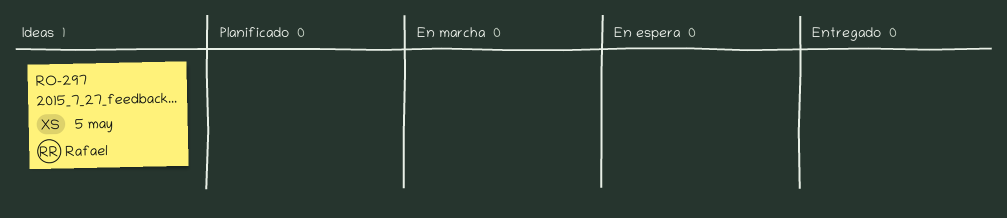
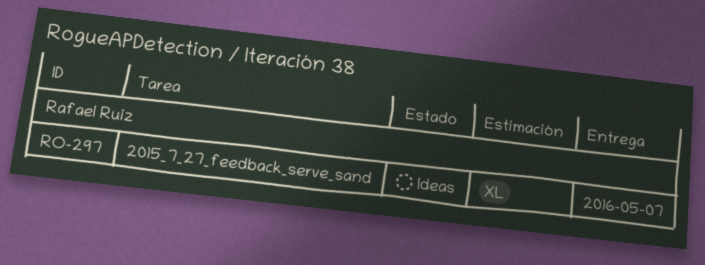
RO-297, estimate: XS -> XL
RO-297, due: May 5 -> May 7

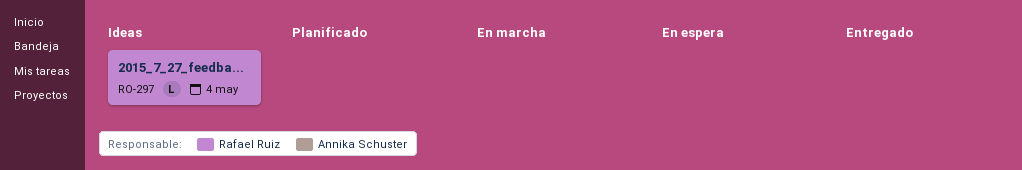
RO-297, estimate: XL -> L
RO-297, due: May 7 -> May 4

